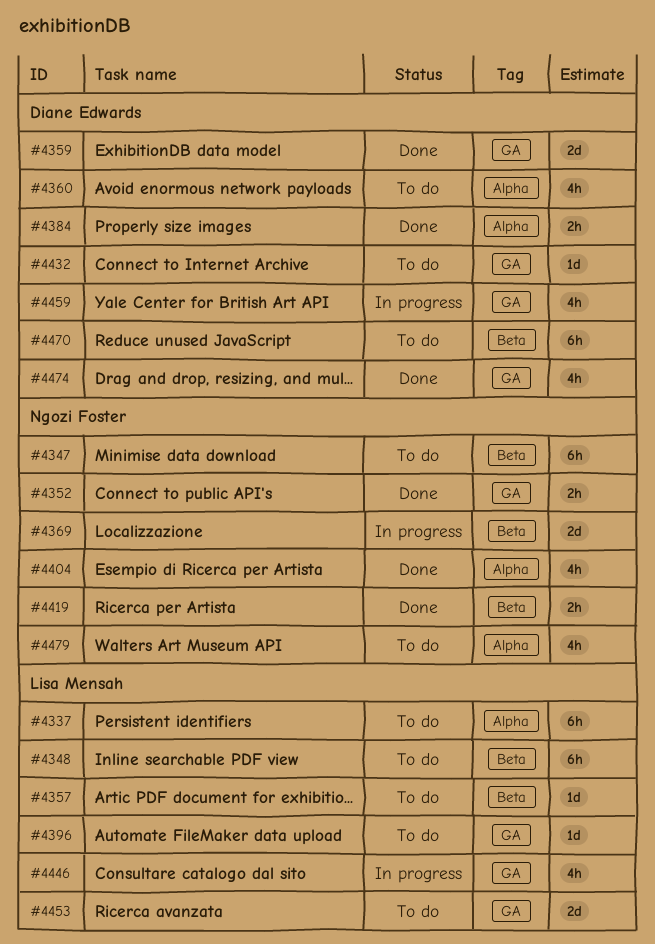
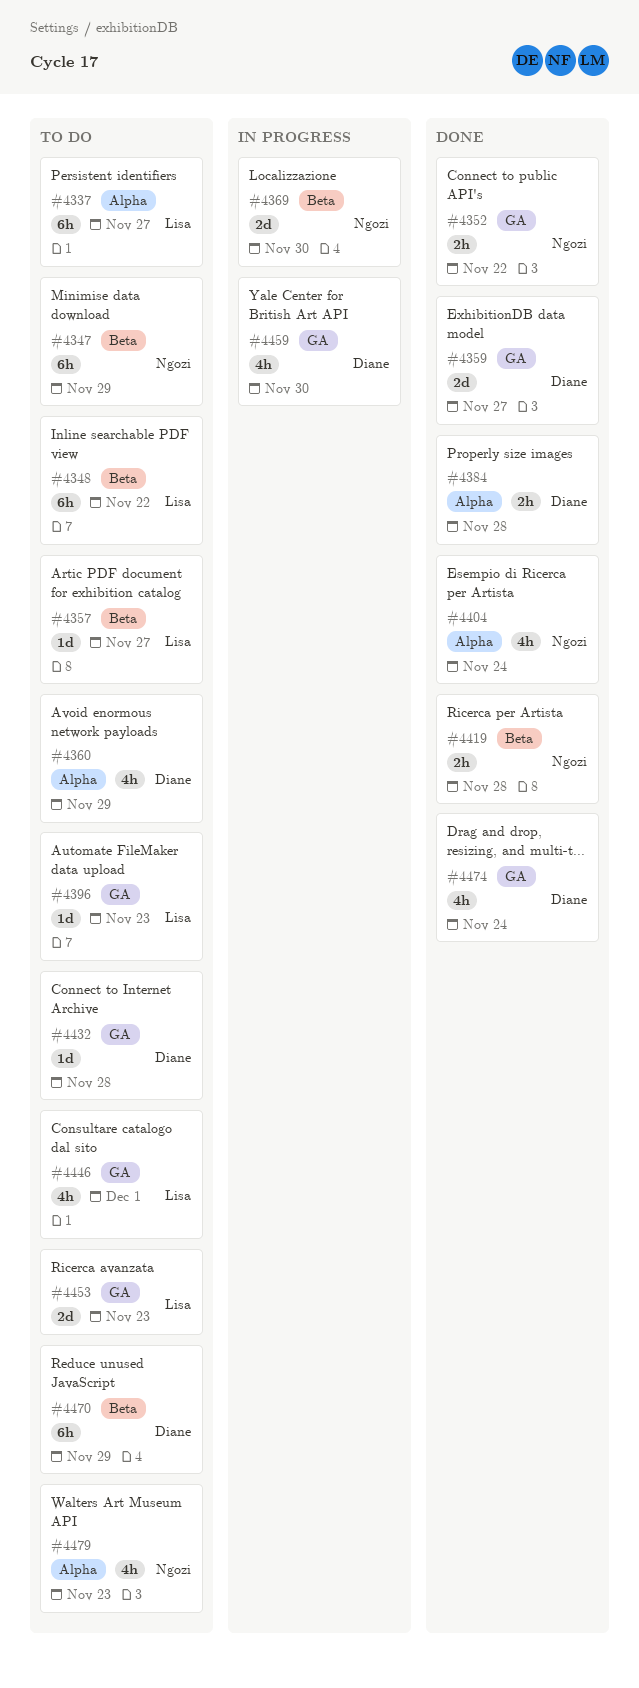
#4446, status: In progress -> To do

